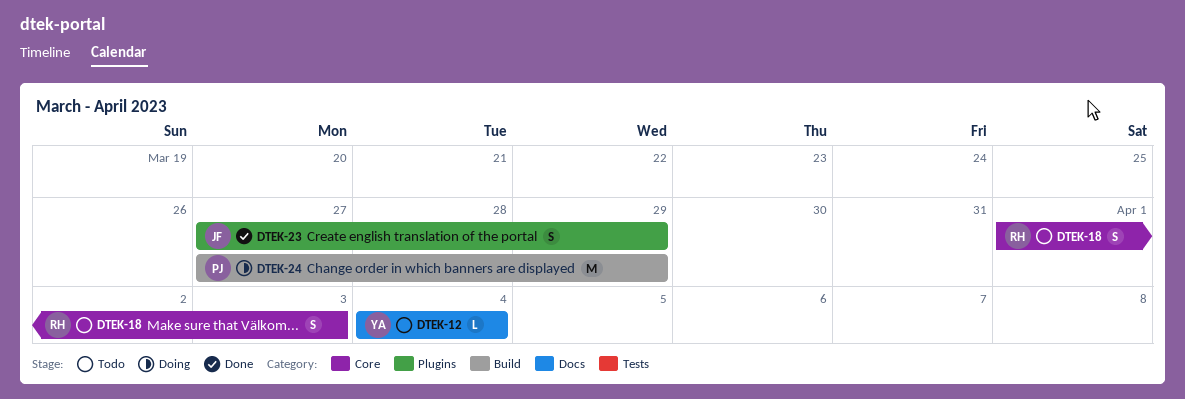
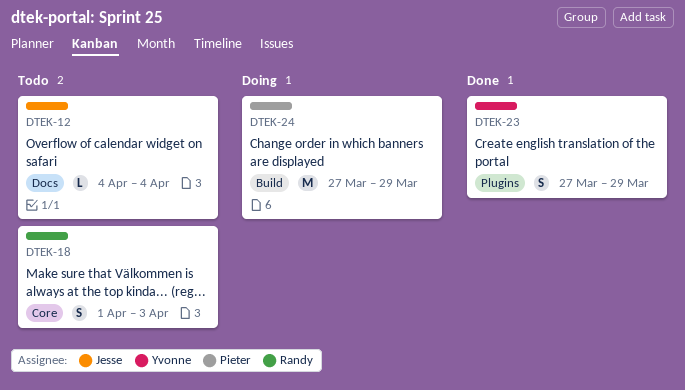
DTEK-12, owner: Yvonne -> Jesse
DTEK-23, owner: Jesse -> Yvonne

